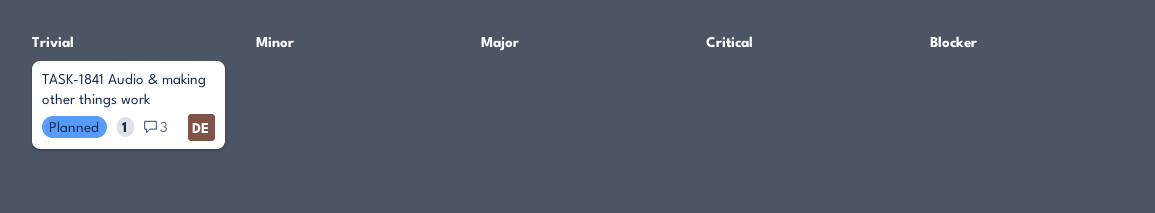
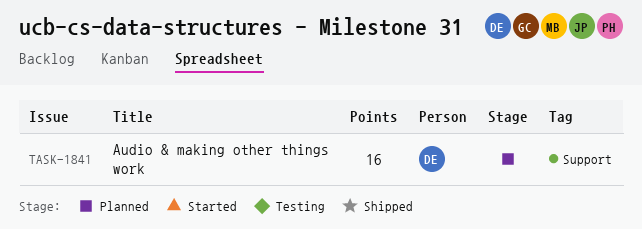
TASK-1841, estimate: 1 -> 16

